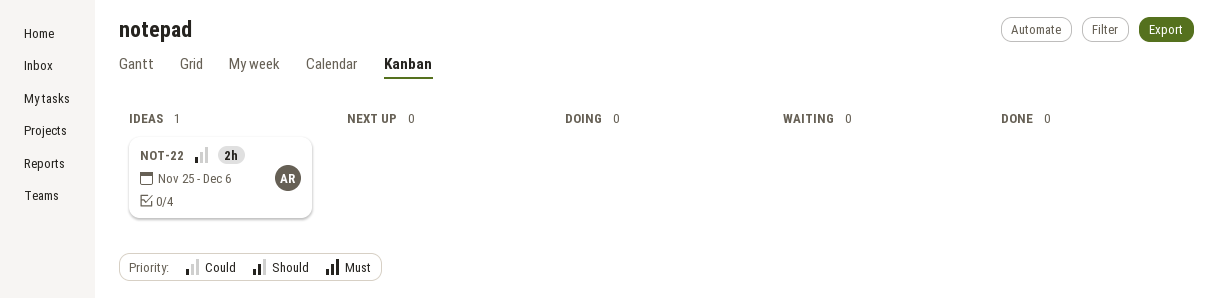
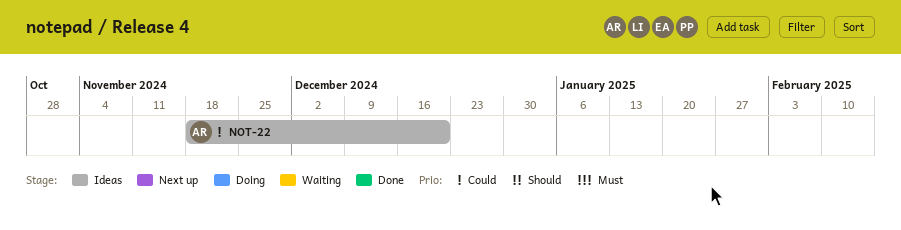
NOT-22, start: Nov 25 -> Nov 18
NOT-22, due: Dec 6 -> Dec 20

